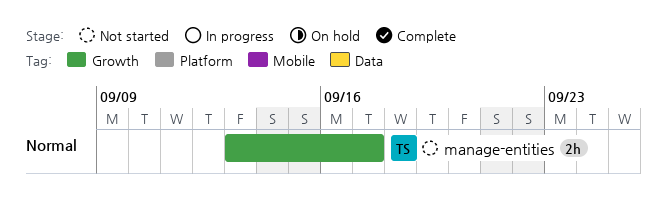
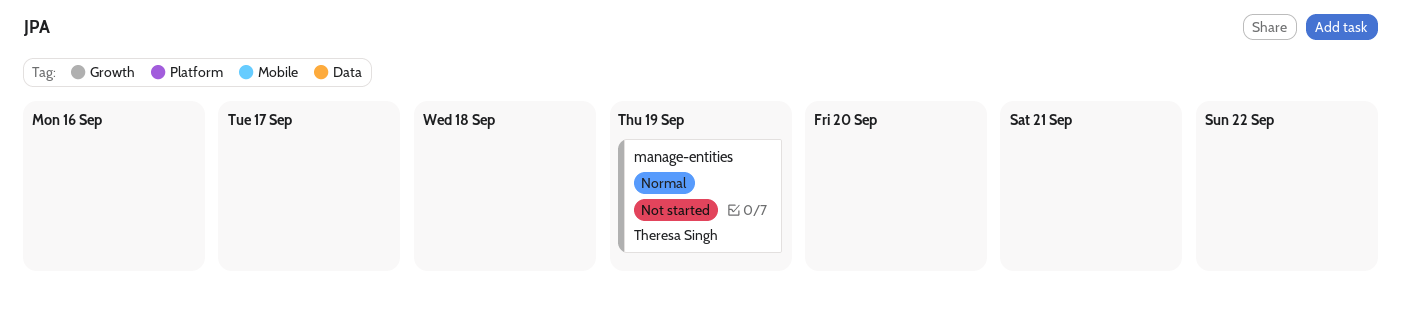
manage-entities, due: Sep 17 -> Sep 19

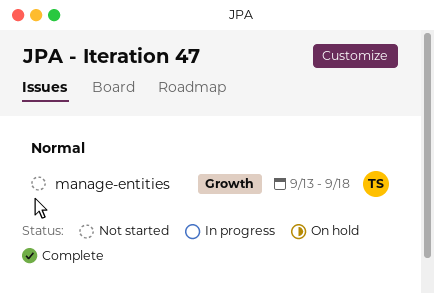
manage-entities, due: Sep 19 -> Sep 18

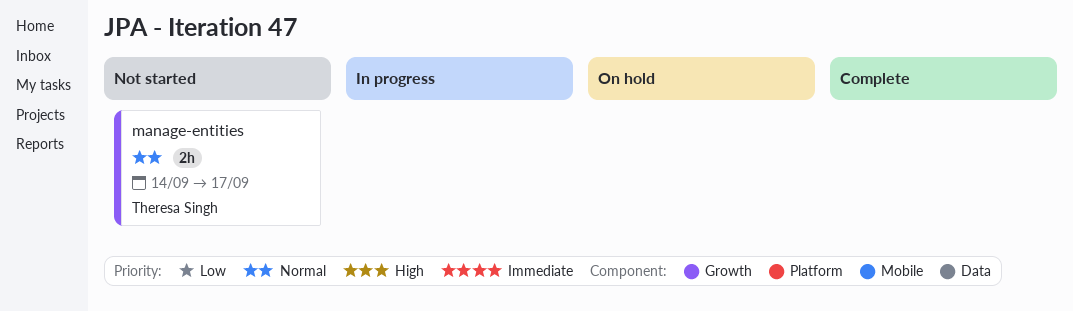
manage-entities, start: Sep 13 -> Sep 14
manage-entities, due: Sep 18 -> Sep 17

